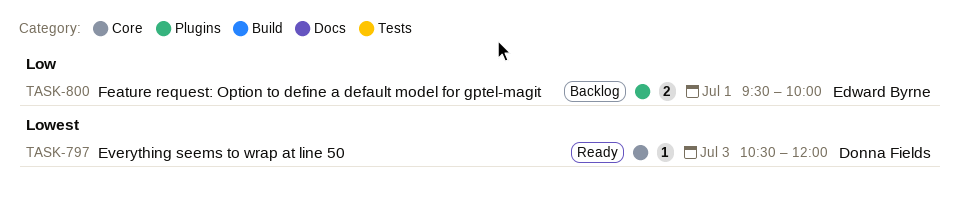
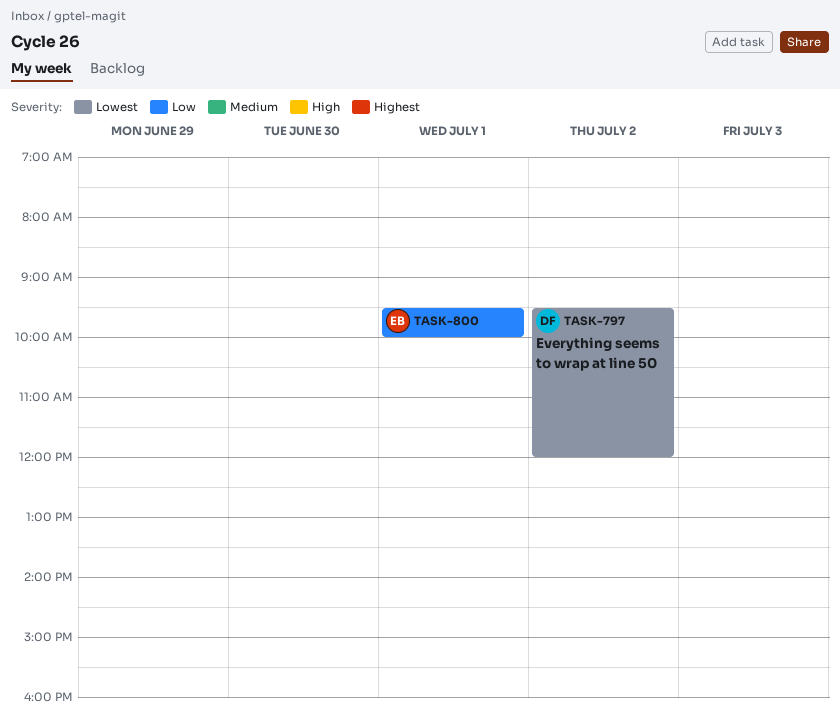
TASK-797, day: Jul 3 -> Jul 2
TASK-797, begins: 10:30 -> 09:30

